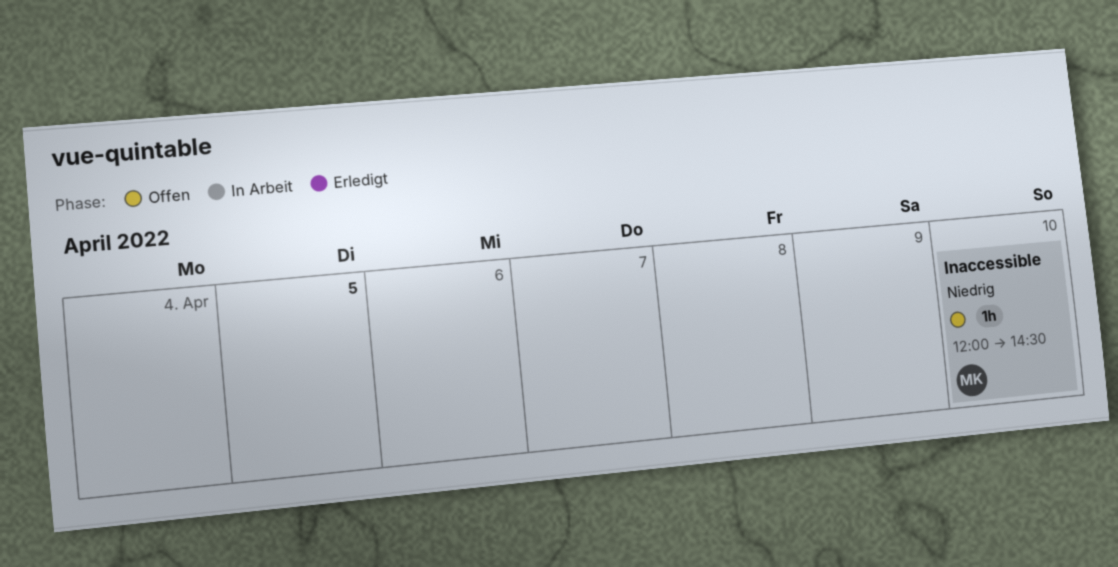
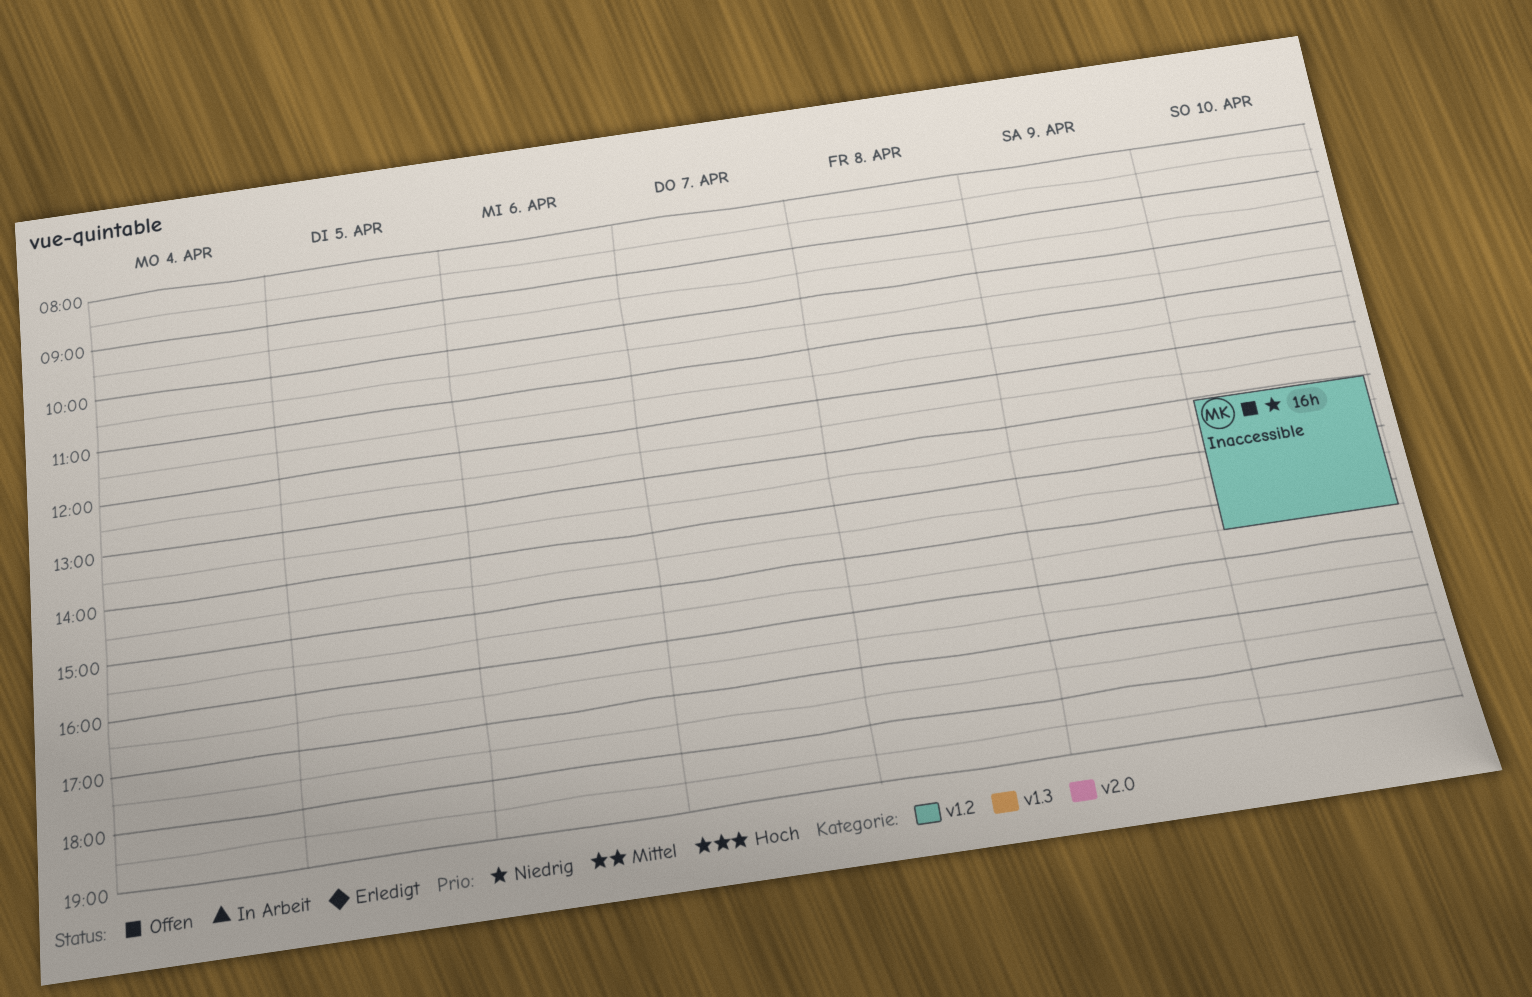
Inaccessible, estimate: 1h -> 16h
Inaccessible, begins: 12:00 -> 13:00
Inaccessible, ends: 14:30 -> 15:30

